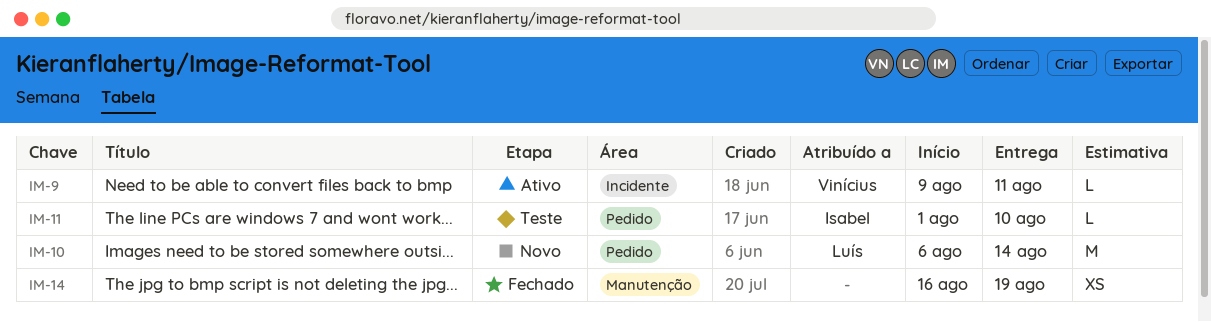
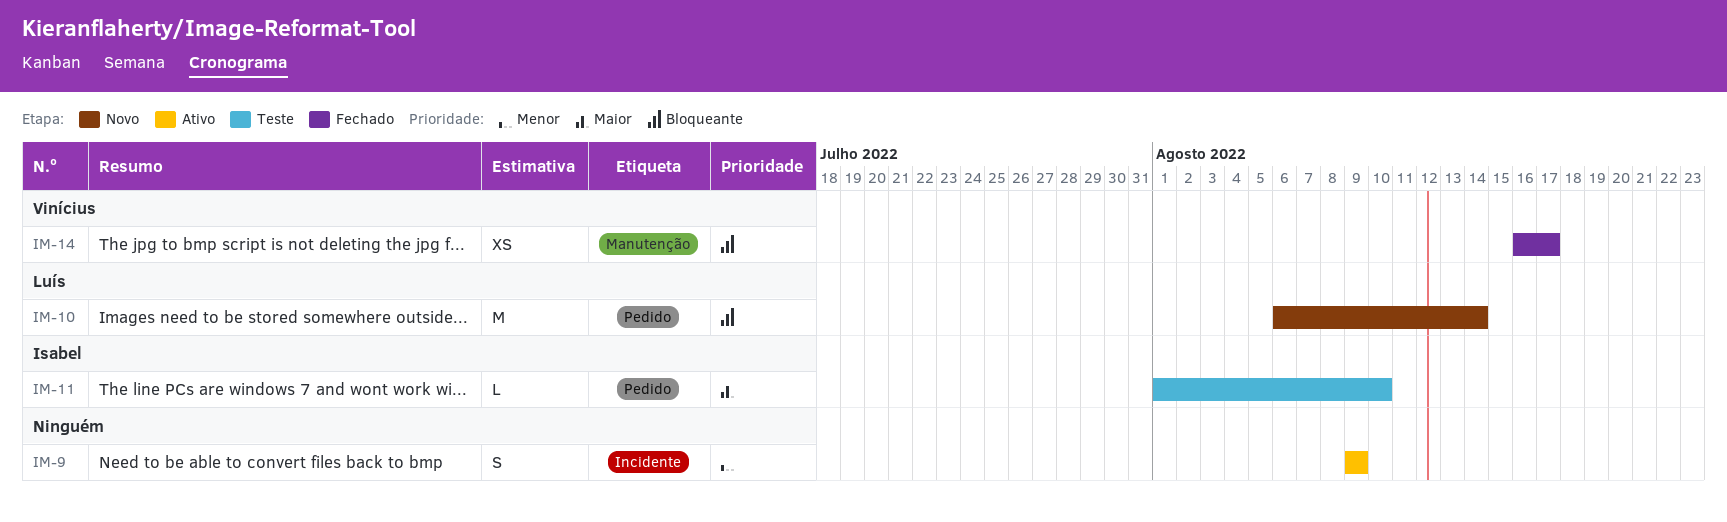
IM-9, owner: Vinícius -> none
IM-9, estimate: L -> S
IM-9, due: Aug 11 -> Aug 9
IM-14, owner: none -> Vinícius
IM-14, due: Aug 19 -> Aug 17

